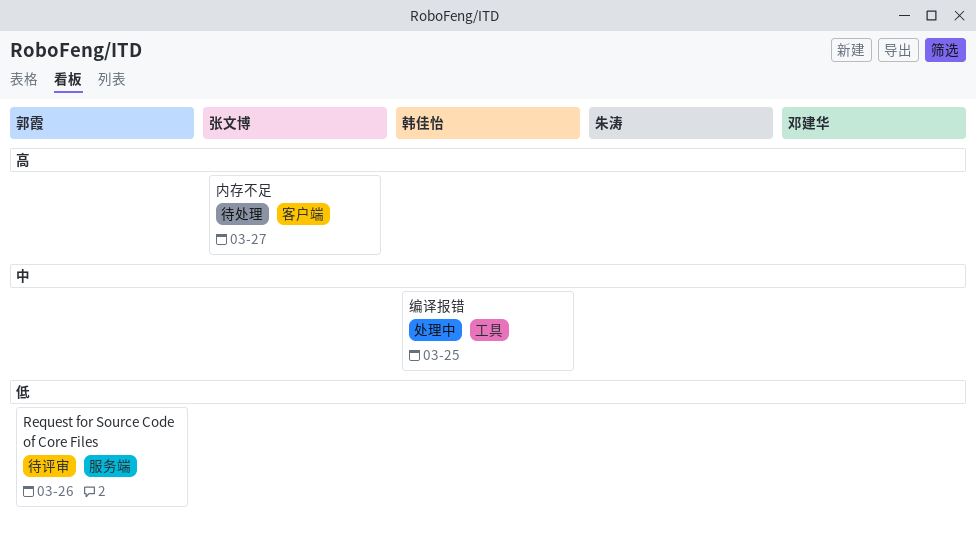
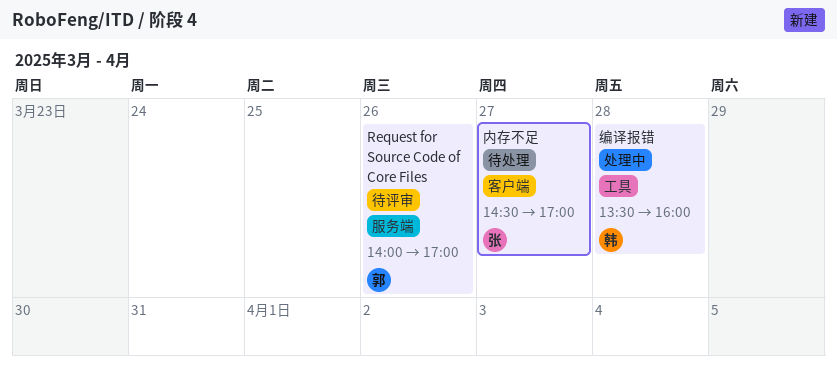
编译报错, day: Mar 25 -> Mar 28

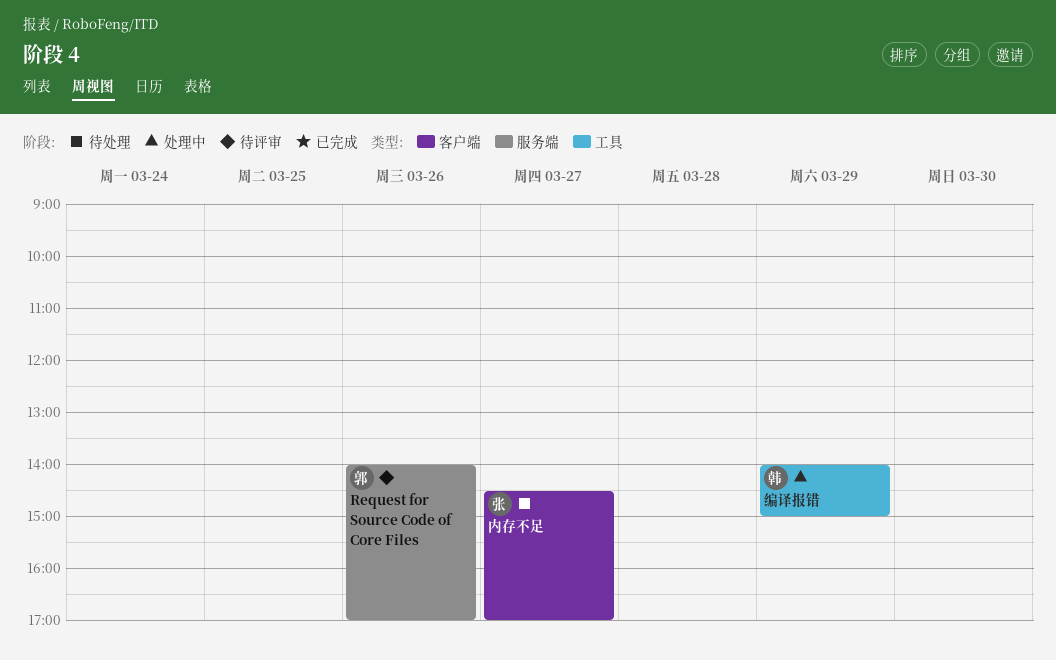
编译报错, day: Mar 28 -> Mar 29
编译报错, begins: 13:30 -> 14:00
编译报错, ends: 16:00 -> 15:00

